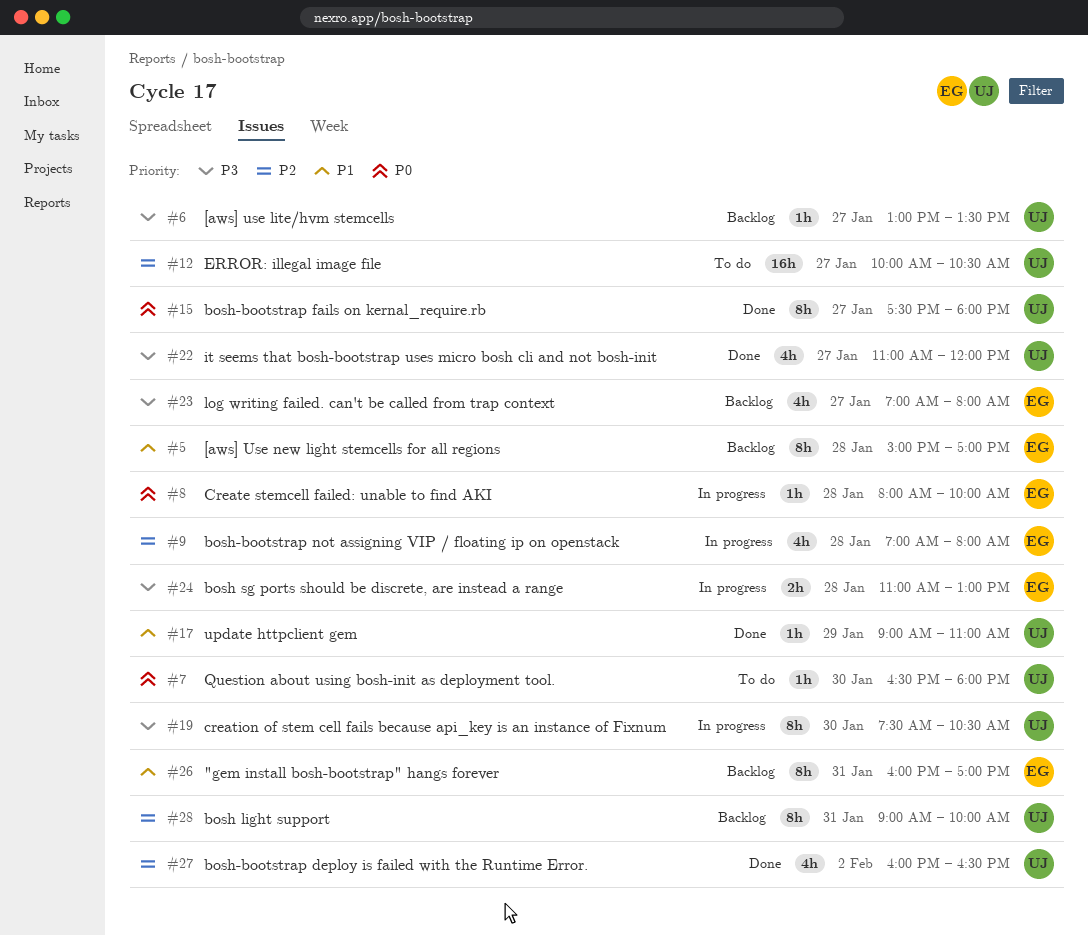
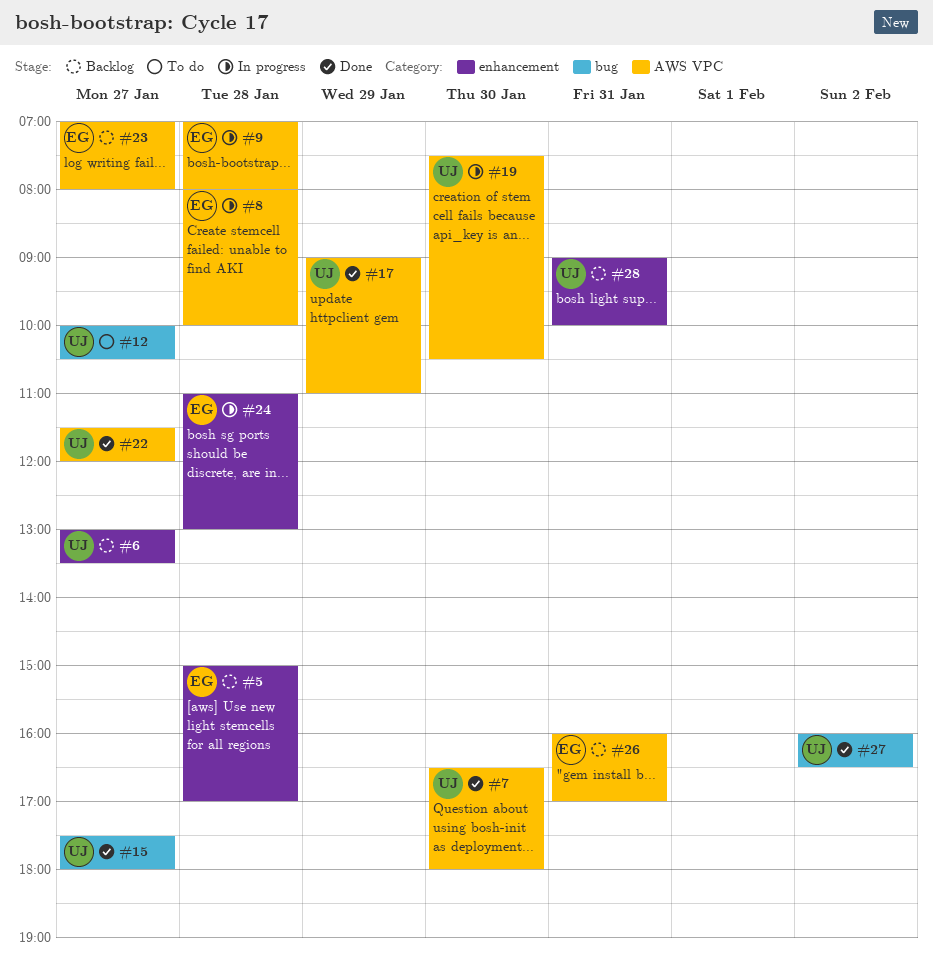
#7, status: To do -> Done
#22, begins: 11:00 -> 11:30

